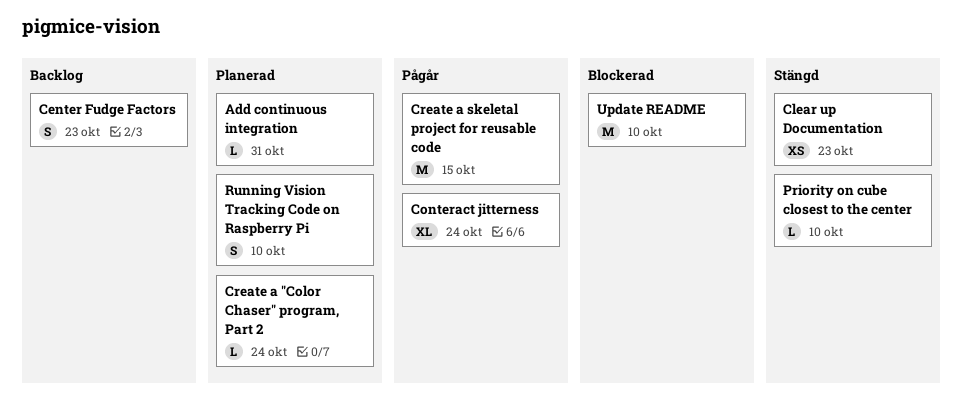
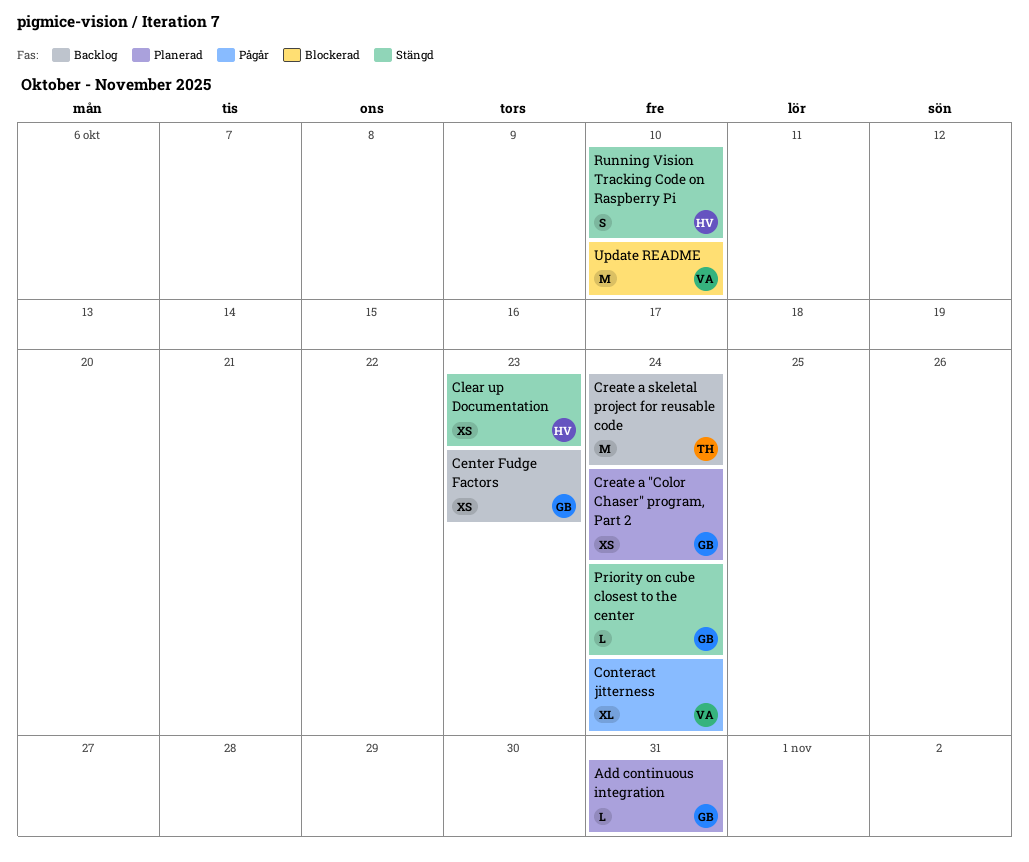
Center Fudge Factors, estimate: S -> XS
Create a "Color Chaser" program, Part 2, estimate: L -> XS
Create a skeletal project for reusable code, status: Pågår -> Backlog
Create a skeletal project for reusable code, due: Oct 15 -> Oct 24
Priority on cube closest to the center, due: Oct 10 -> Oct 24
Running Vision Tracking Code on Raspberry Pi, status: Planerad -> Stängd

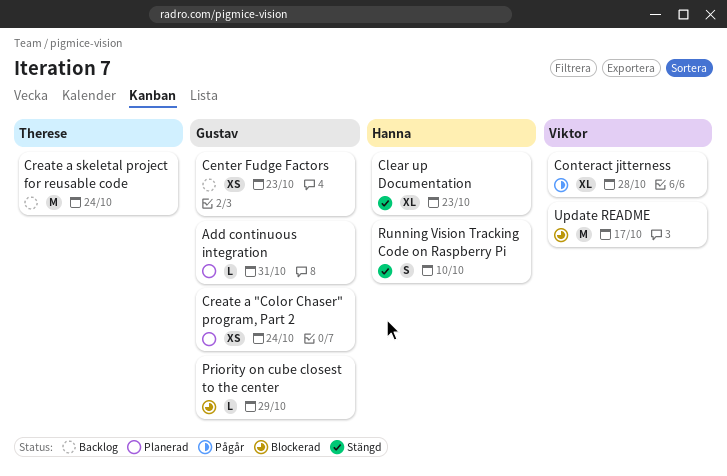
Clear up Documentation, estimate: XS -> XL
Conteract jitterness, due: Oct 24 -> Oct 28
Priority on cube closest to the center, status: Stängd -> Blockerad
Priority on cube closest to the center, due: Oct 24 -> Oct 29
Update README, due: Oct 10 -> Oct 17

